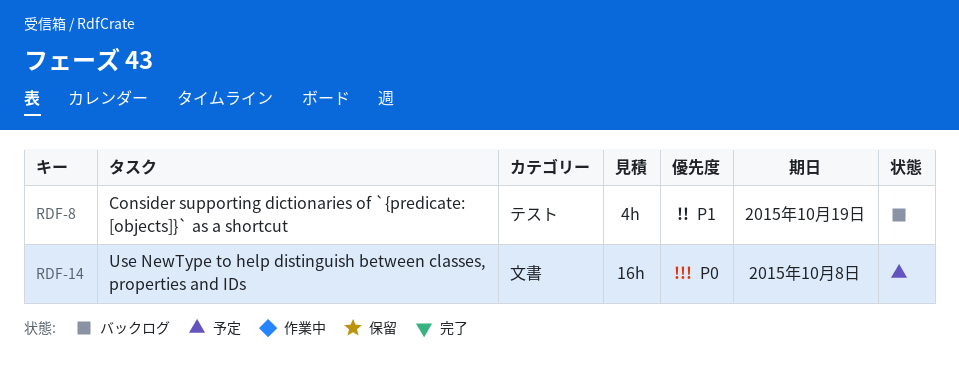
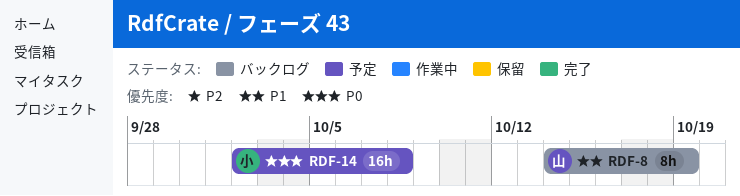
RDF-8, estimate: 4h -> 8h

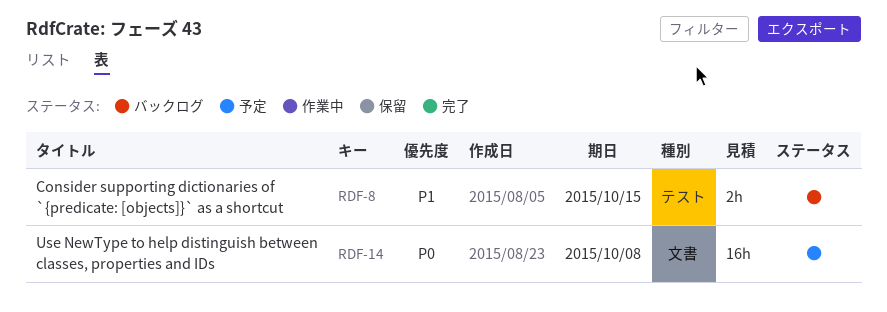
RDF-8, estimate: 8h -> 2h
RDF-8, due: Oct 19 -> Oct 15

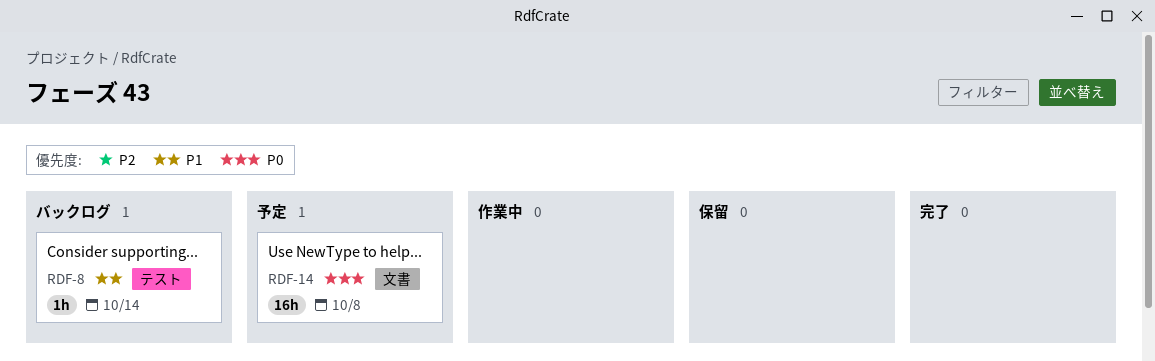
RDF-8, estimate: 2h -> 1h
RDF-8, due: Oct 15 -> Oct 14

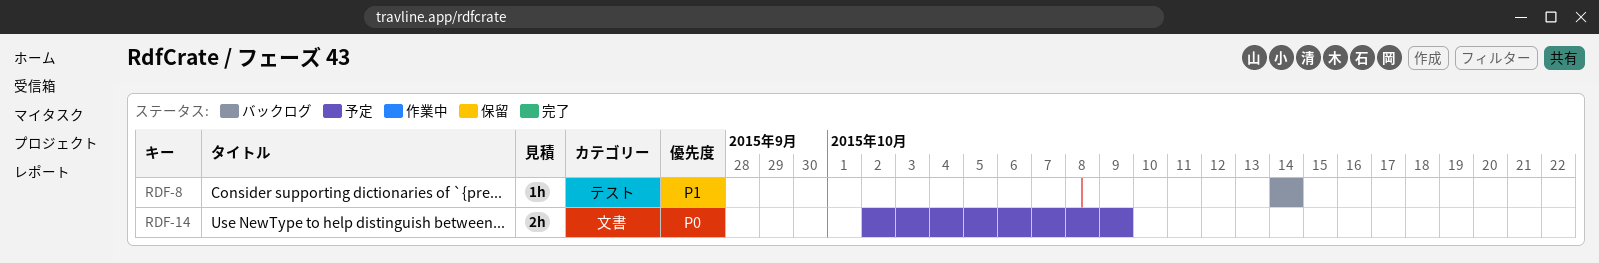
RDF-14, estimate: 16h -> 2h
RDF-14, due: Oct 8 -> Oct 9

